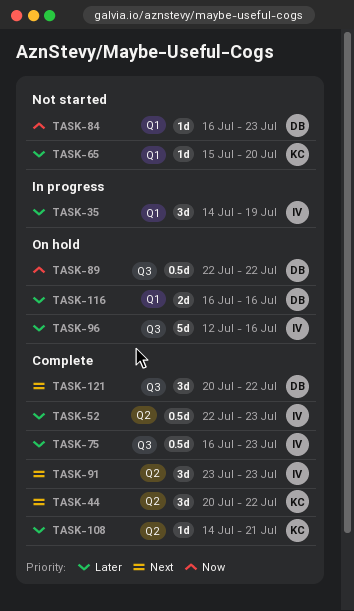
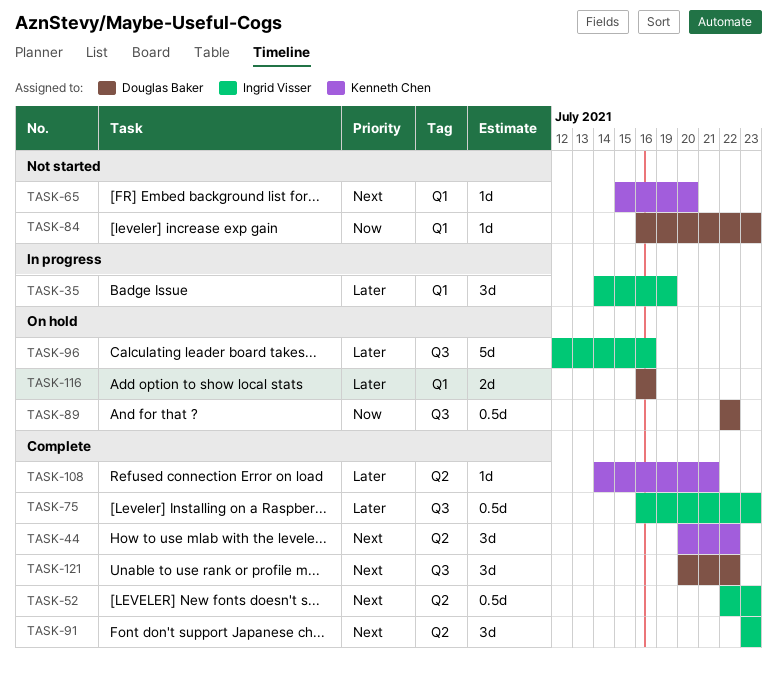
TASK-52, priority: Later -> Next
TASK-65, priority: Later -> Next

